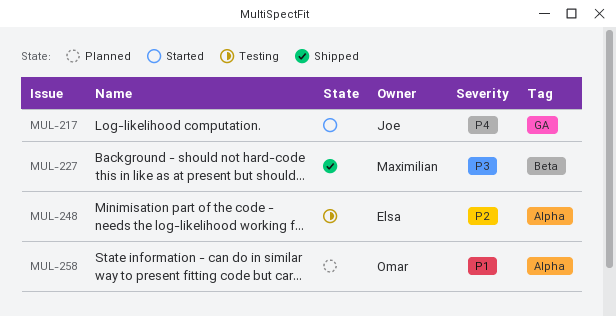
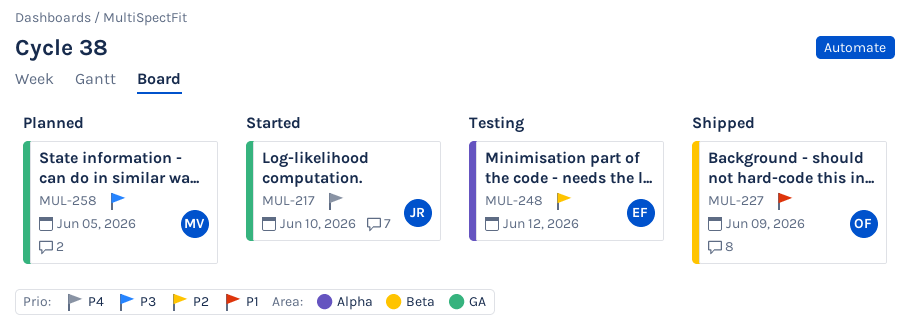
MUL-227, owner: Maximilian -> Omar
MUL-227, priority: P3 -> P1
MUL-258, owner: Omar -> Maximilian
MUL-258, priority: P1 -> P3
MUL-258, label: Alpha -> GA

